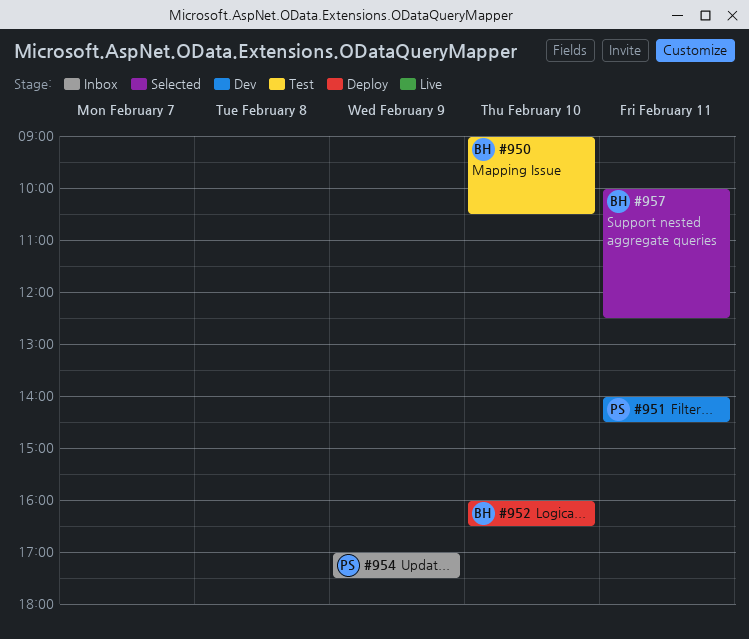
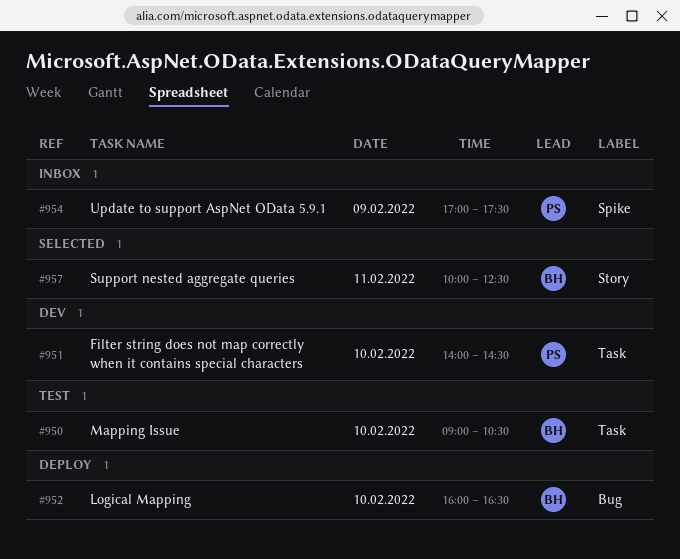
#951, day: Feb 11 -> Feb 10

